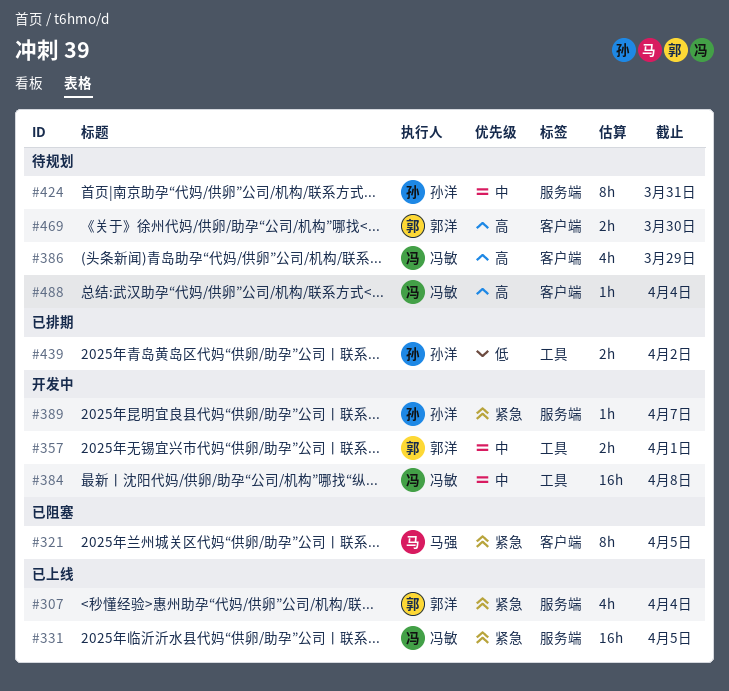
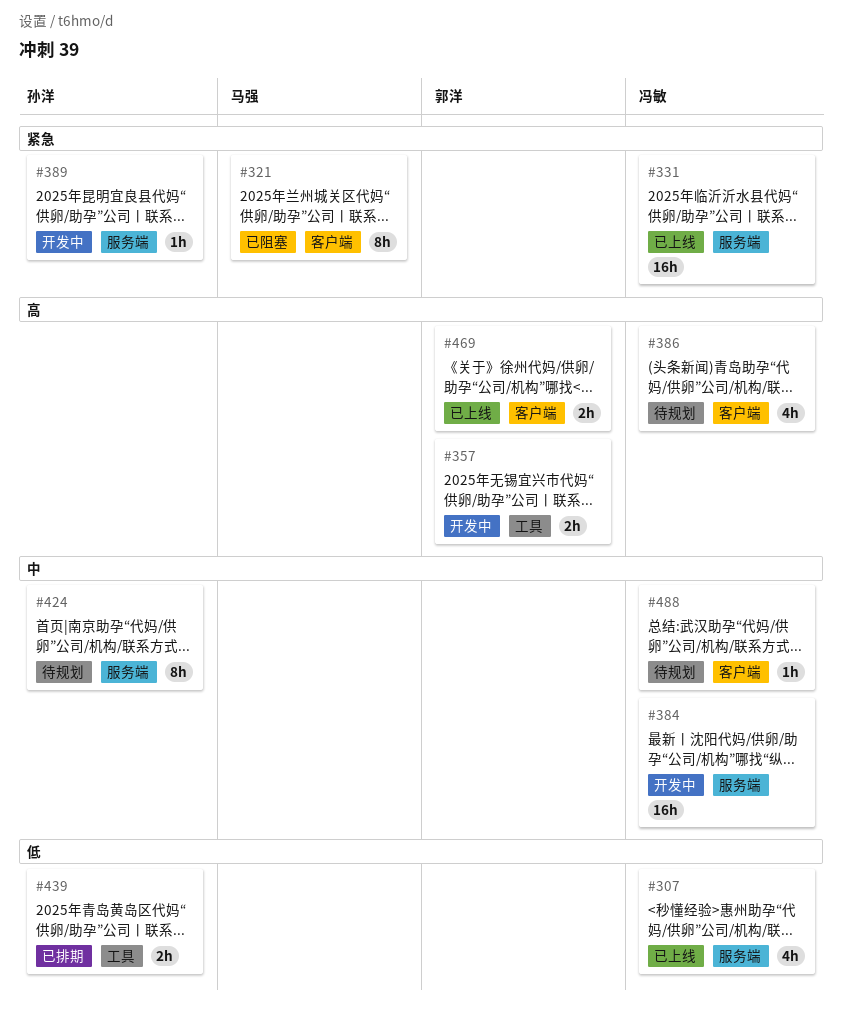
#307, owner: 郭洋 -> 冯敏
#307, priority: 紧急 -> 低
#357, priority: 中 -> 高
#384, label: 工具 -> 服务端
#469, status: 待规划 -> 已上线
#488, priority: 高 -> 中

